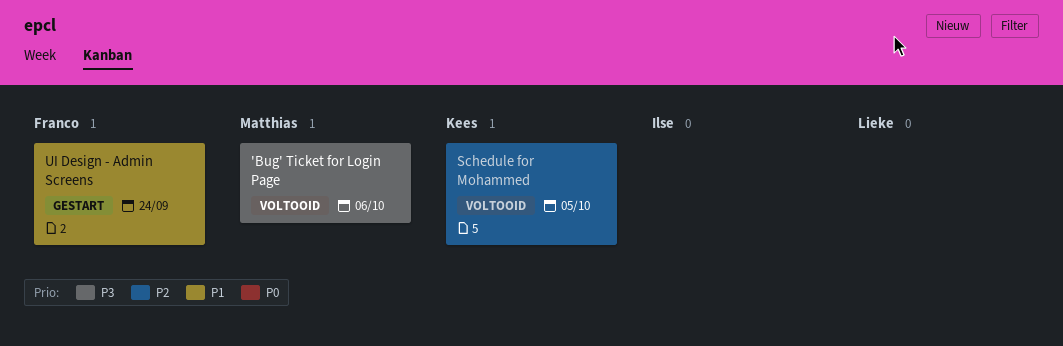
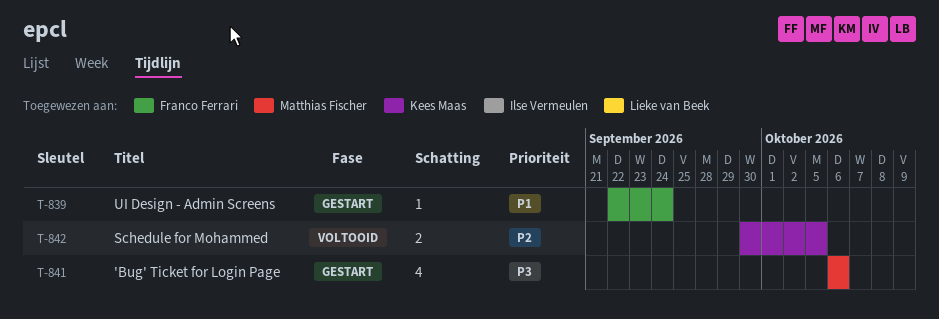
'Bug' Ticket for Login Page, status: Voltooid -> Gestart

